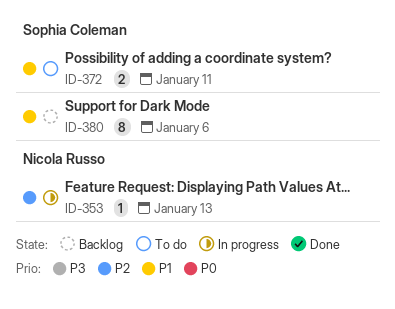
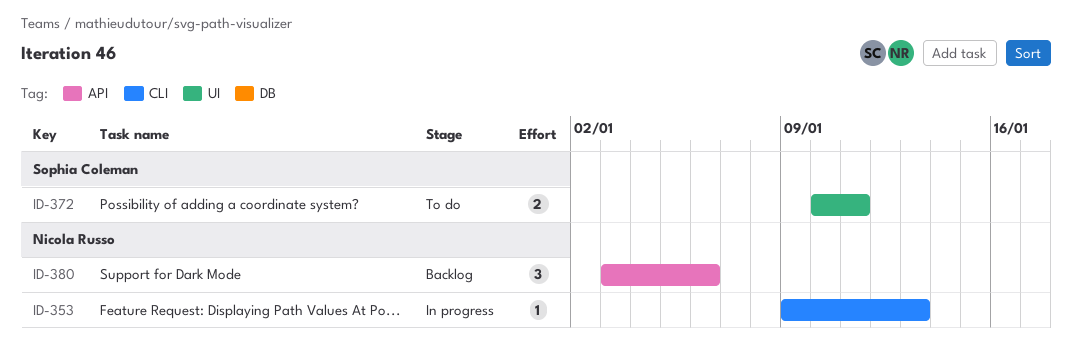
ID-380, owner: Sophia Coleman -> Nicola Russo
ID-380, estimate: 8 -> 3

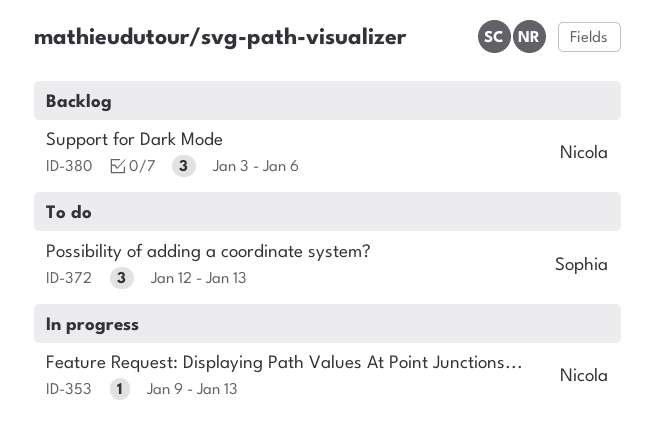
ID-372, estimate: 2 -> 3
ID-372, start: Jan 10 -> Jan 12
ID-372, due: Jan 11 -> Jan 13

